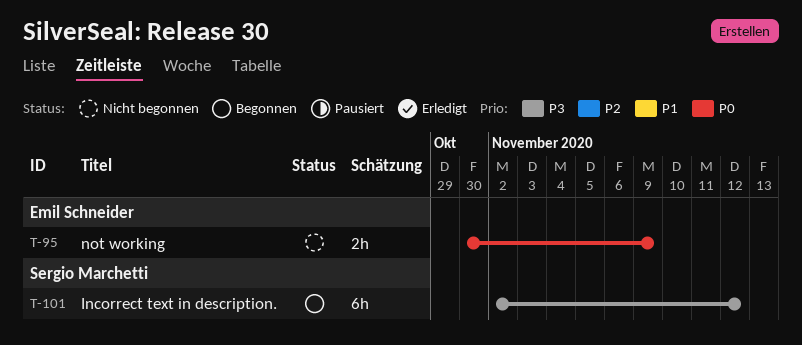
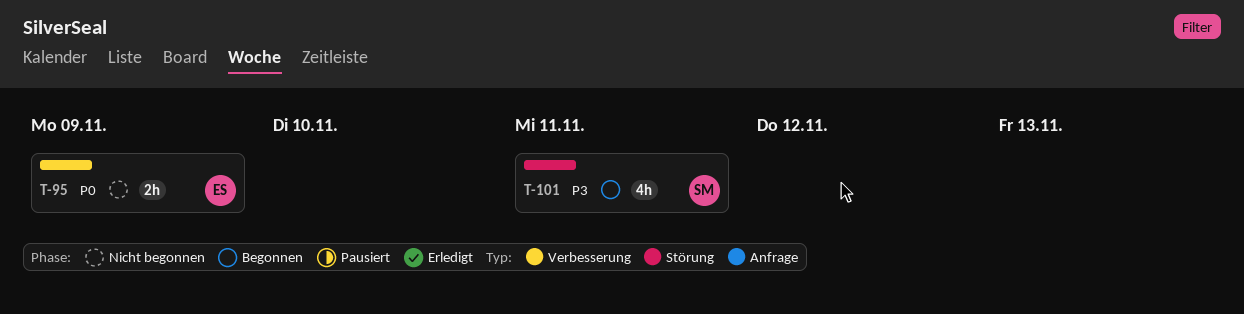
T-101, estimate: 6h -> 4h
T-101, due: Nov 12 -> Nov 11

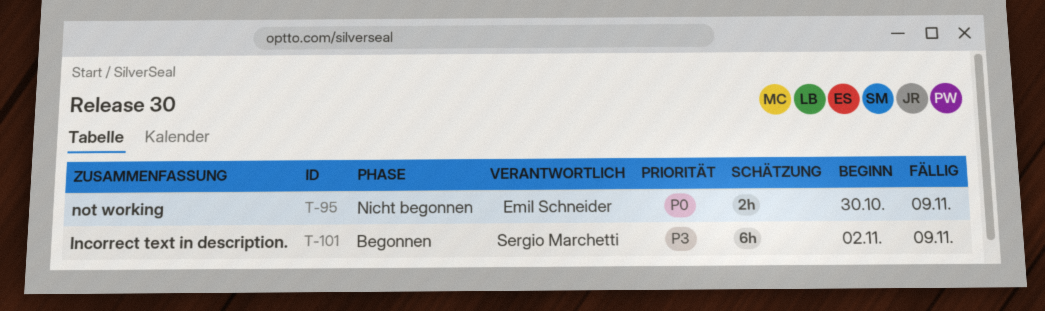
T-101, estimate: 4h -> 6h
T-101, due: Nov 11 -> Nov 9

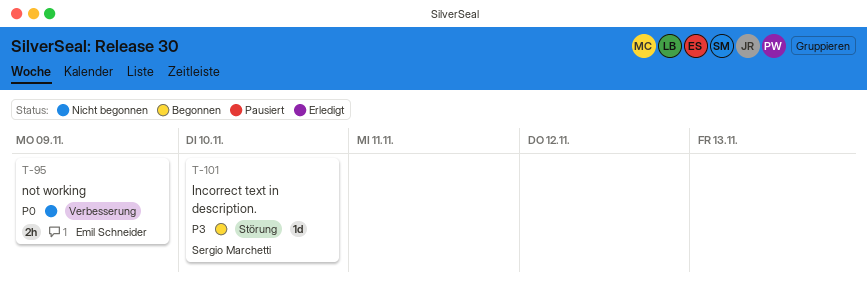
T-101, estimate: 6h -> 1d
T-101, due: Nov 9 -> Nov 10

